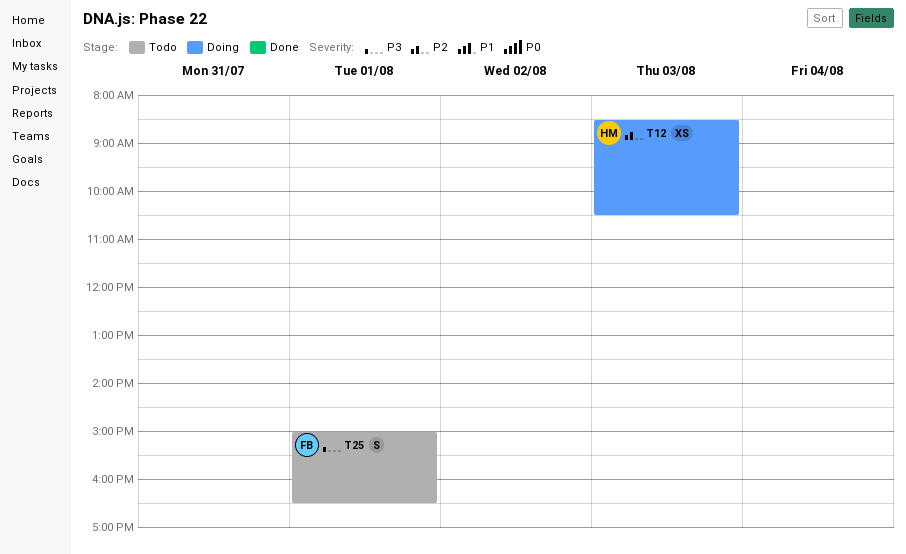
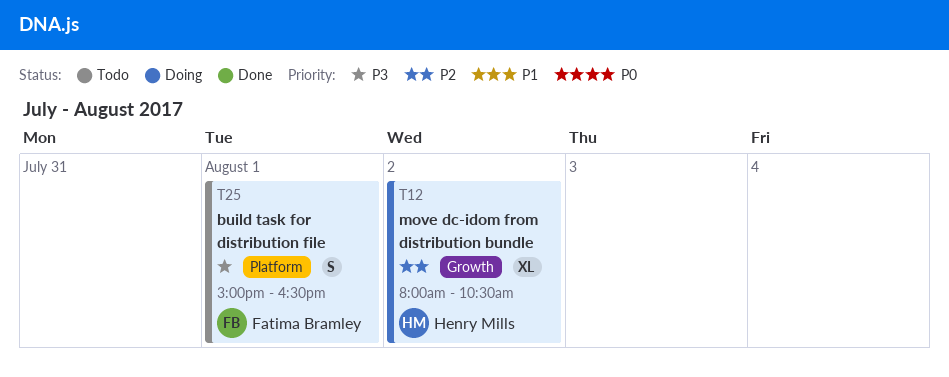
T12, estimate: XS -> XL
T12, day: Aug 3 -> Aug 2
T12, begins: 08:30 -> 08:00

